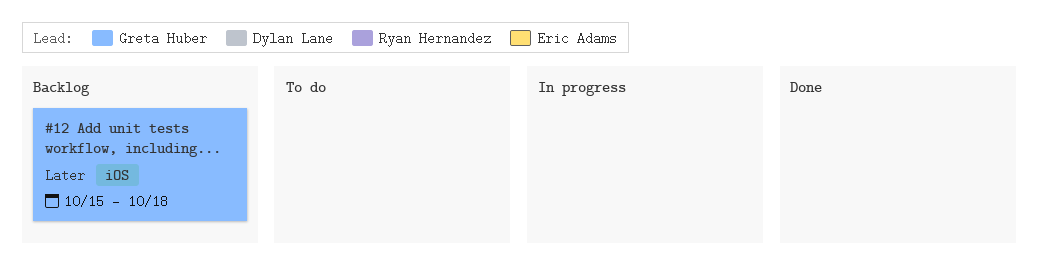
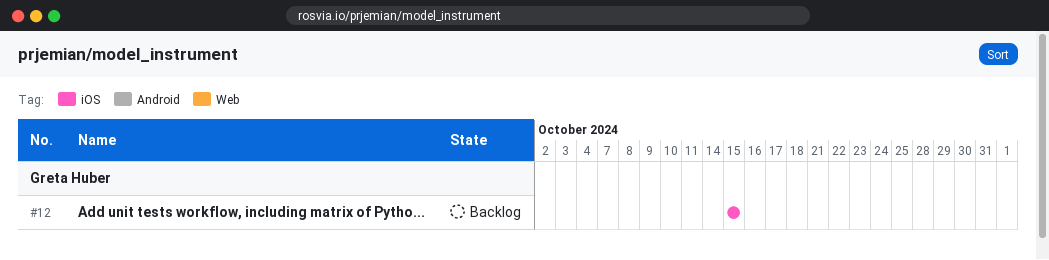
#12, due: Oct 18 -> Oct 15

